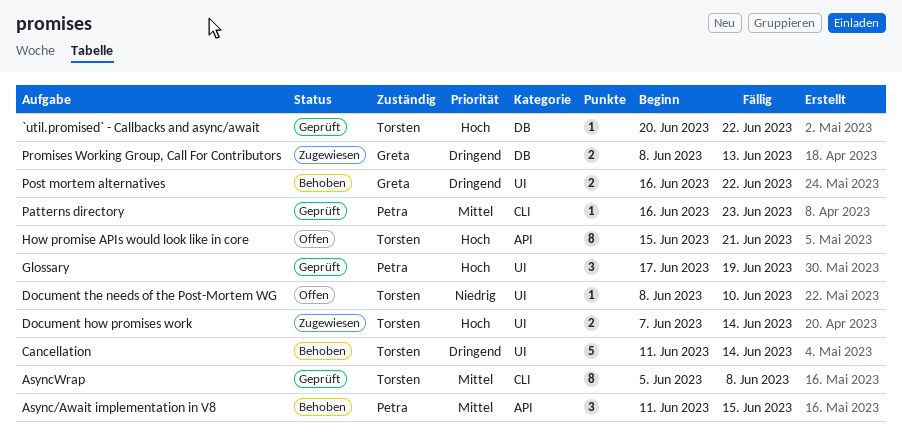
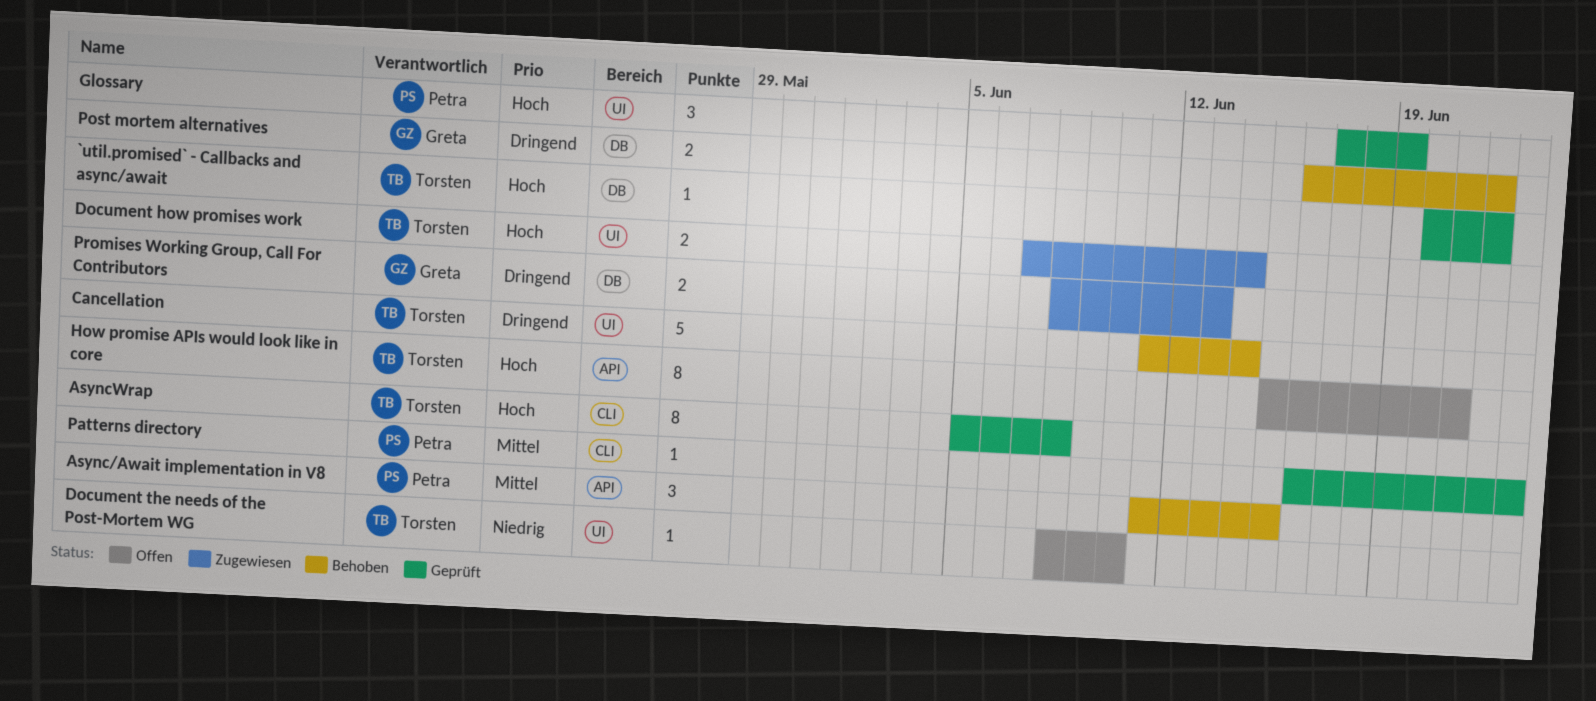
AsyncWrap, priority: Mittel -> Hoch
Post mortem alternatives, label: UI -> DB

